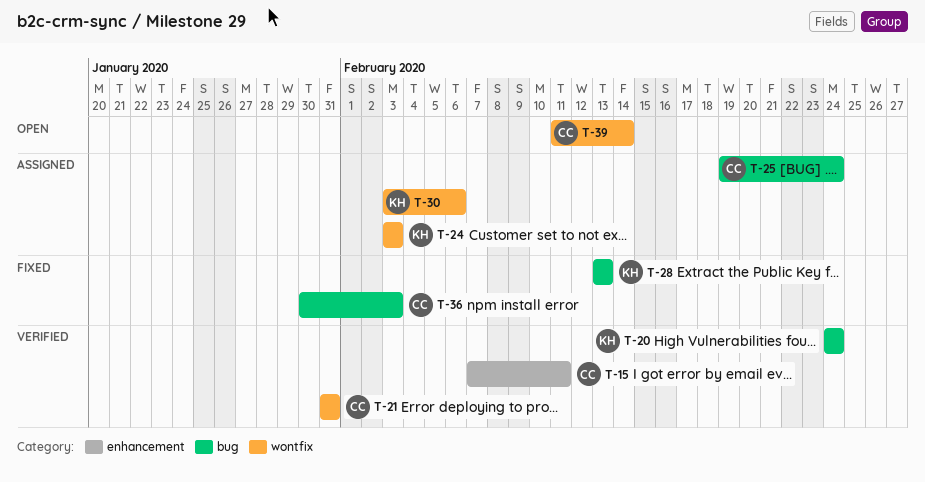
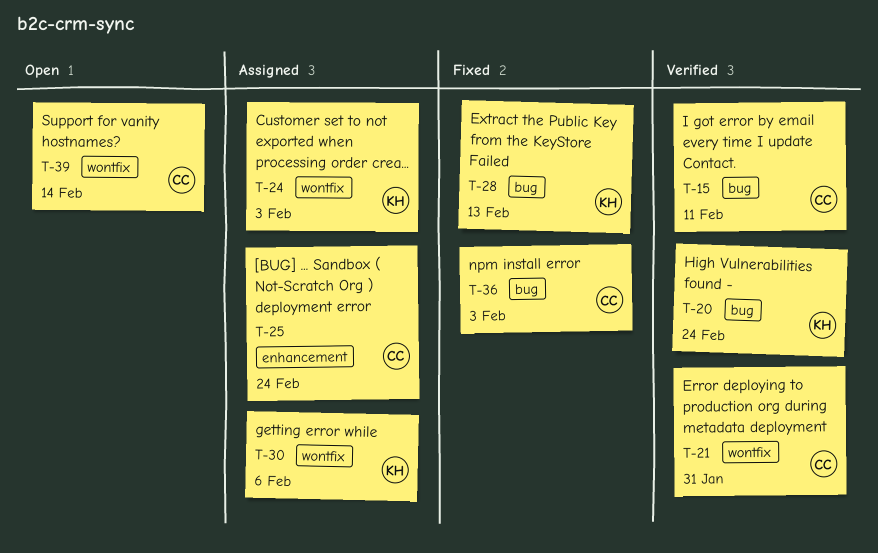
T-15, label: enhancement -> bug
T-25, label: bug -> enhancement

